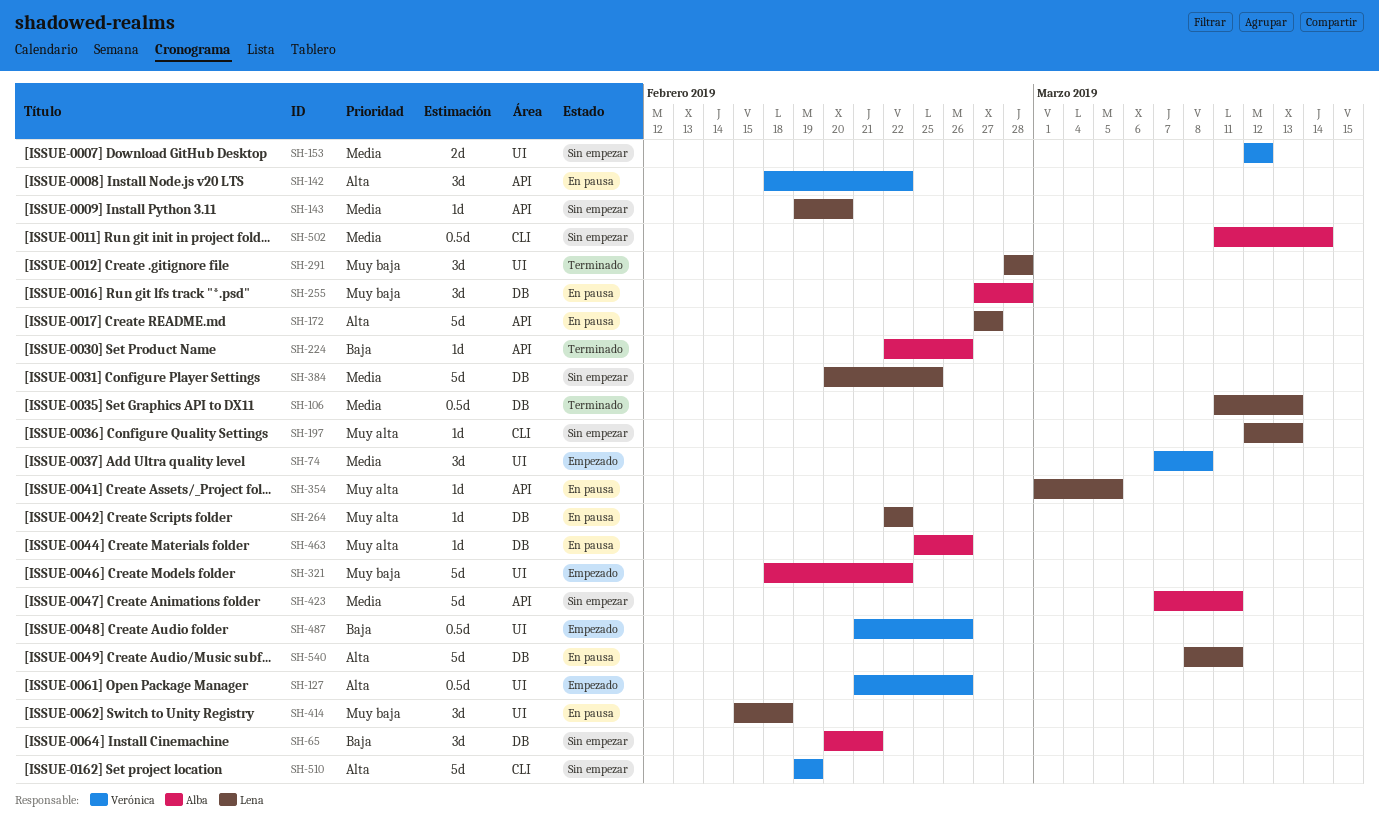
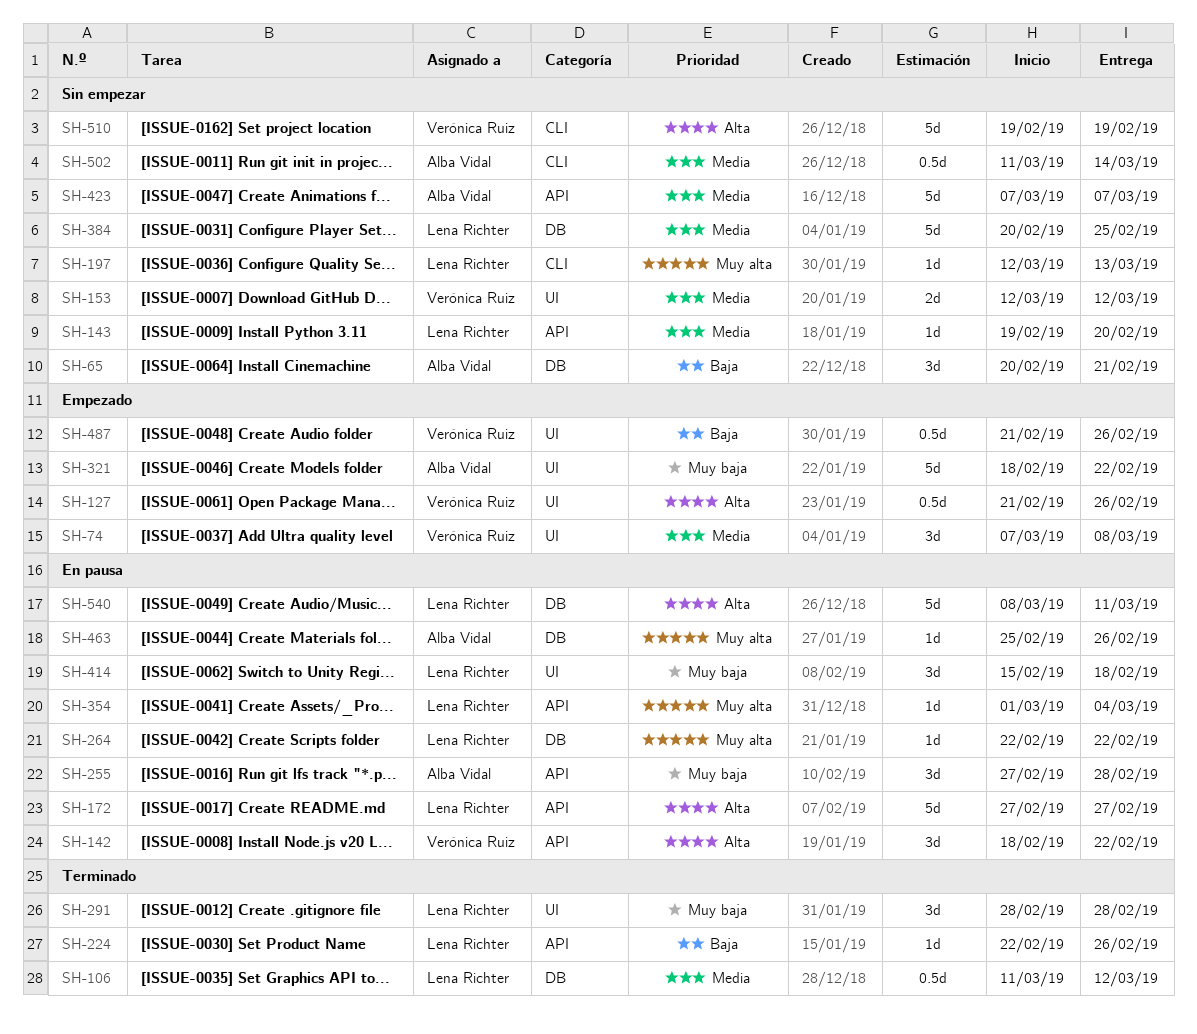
SH-106, due: Mar 13 -> Mar 12
SH-224, owner: Alba Vidal -> Lena Richter
SH-255, label: DB -> API
SH-354, due: Mar 5 -> Mar 4
SH-423, due: Mar 11 -> Mar 7

